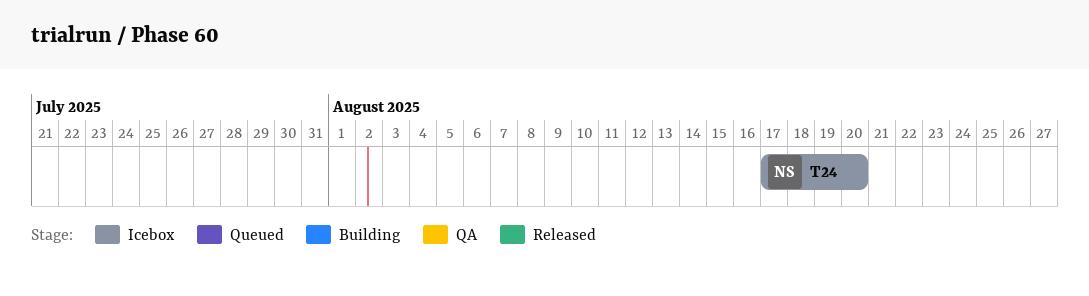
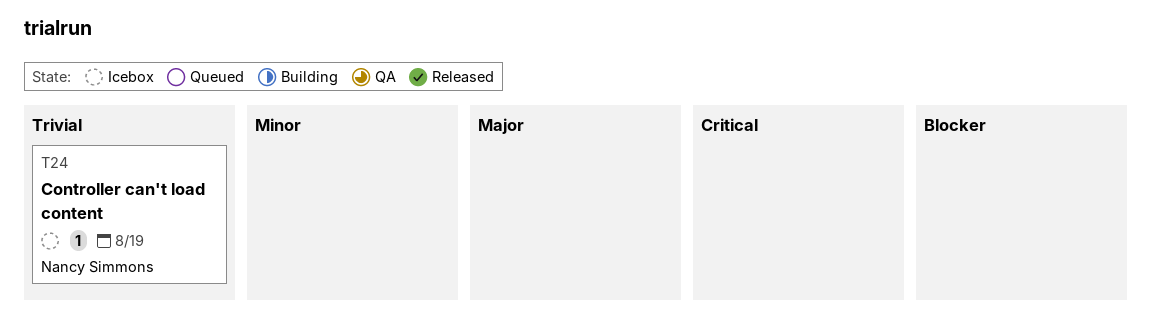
T24, due: Aug 20 -> Aug 19

